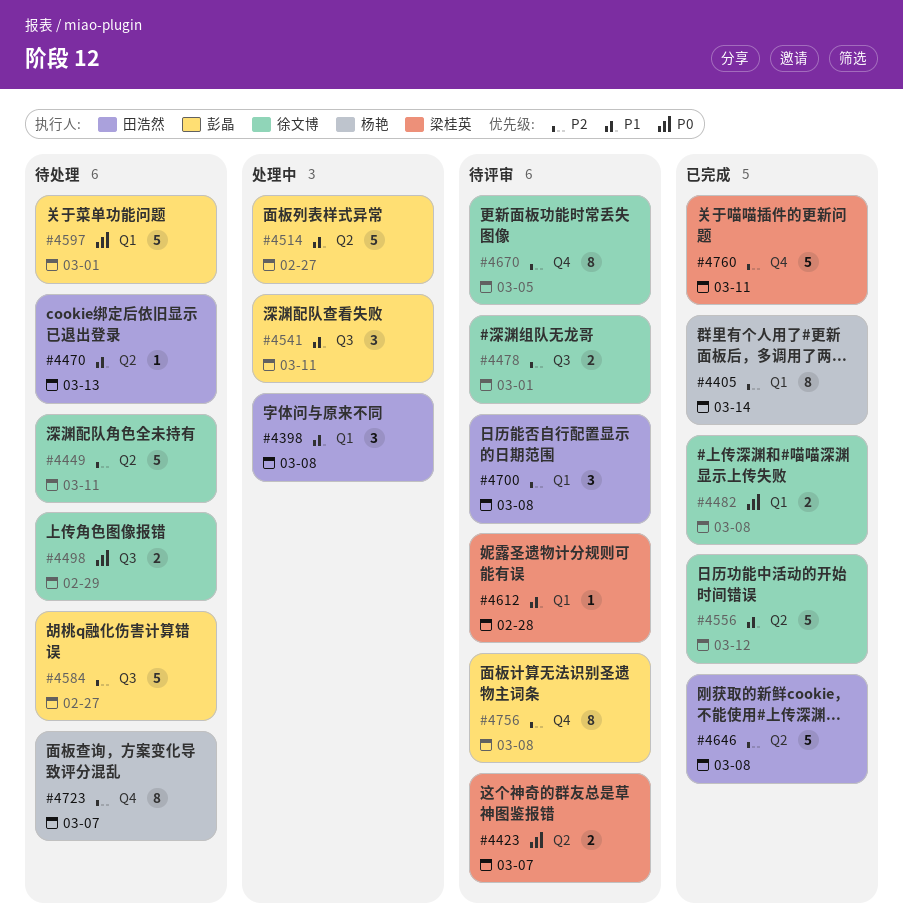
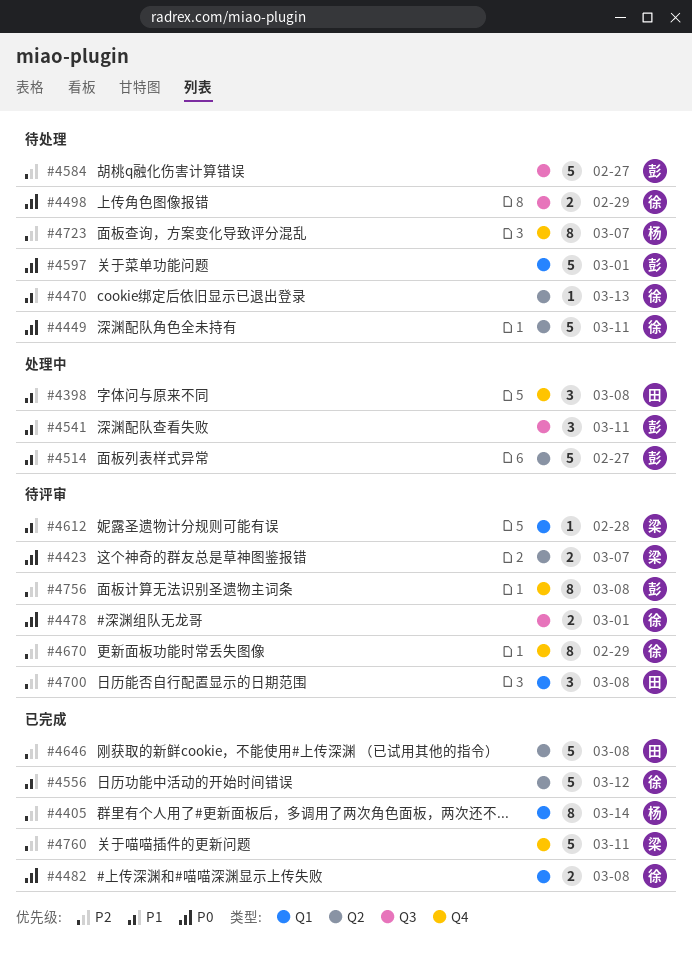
#4398, label: Q1 -> Q4
#4449, priority: P2 -> P0
#4470, owner: 田浩然 -> 徐文博
#4478, priority: P2 -> P0
#4670, due: Mar 5 -> Feb 29

